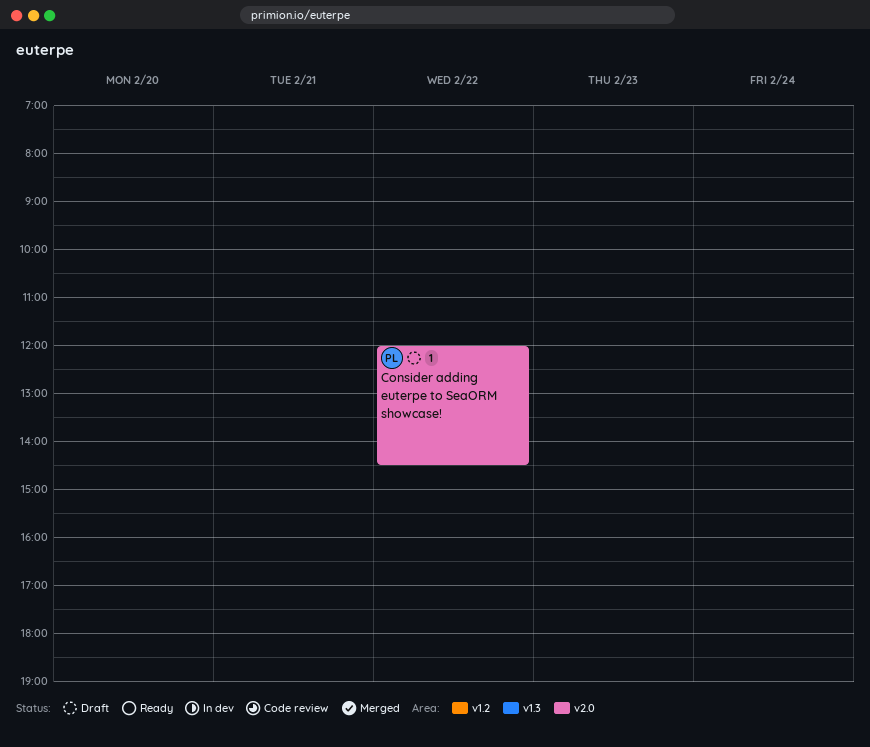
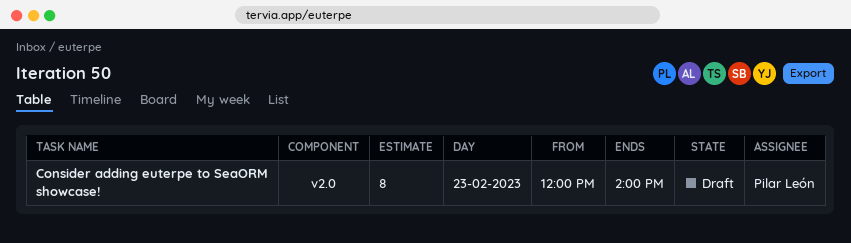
Consider adding euterpe to SeaORM showcase!, estimate: 1 -> 8
Consider adding euterpe to SeaORM showcase!, day: Feb 22 -> Feb 23
Consider adding euterpe to SeaORM showcase!, ends: 14:30 -> 14:00

